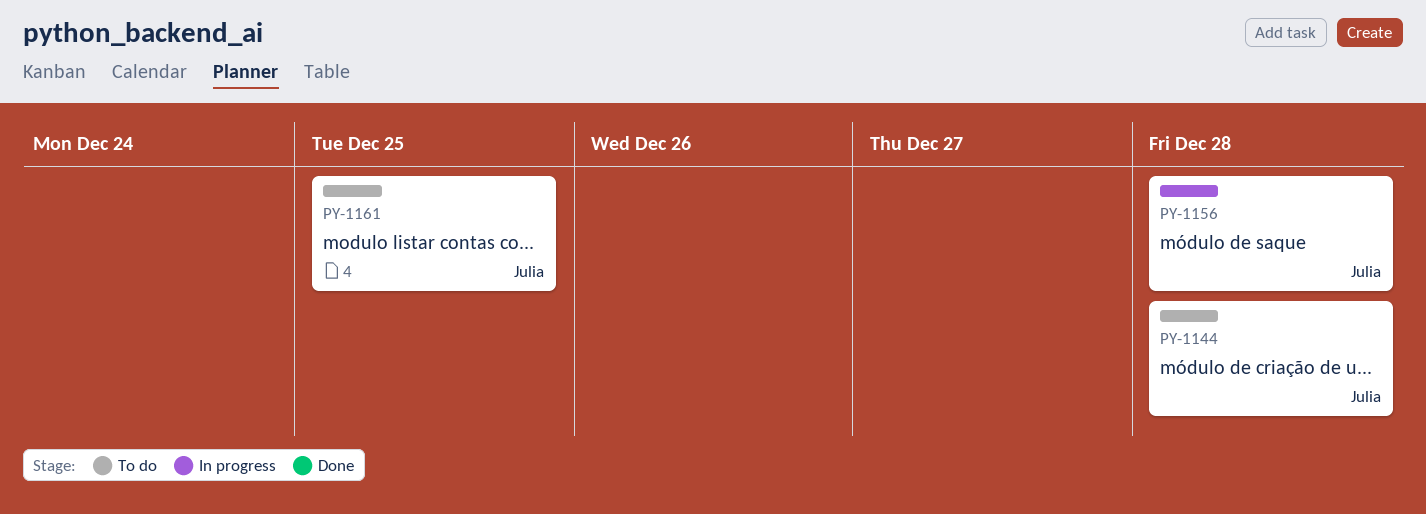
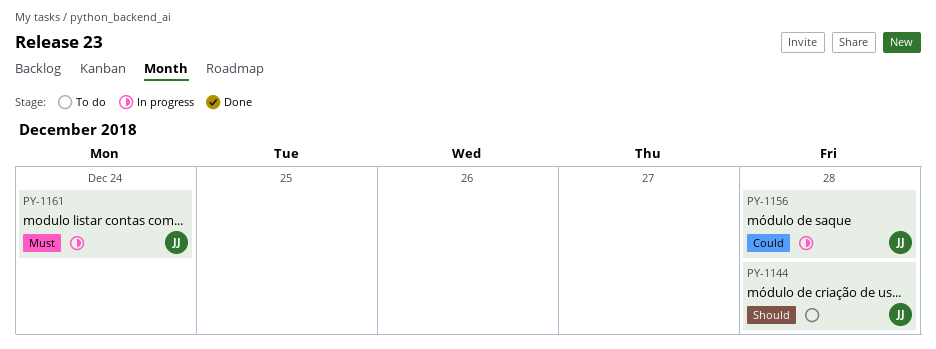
PY-1161, status: To do -> In progress
PY-1161, due: Dec 25 -> Dec 24

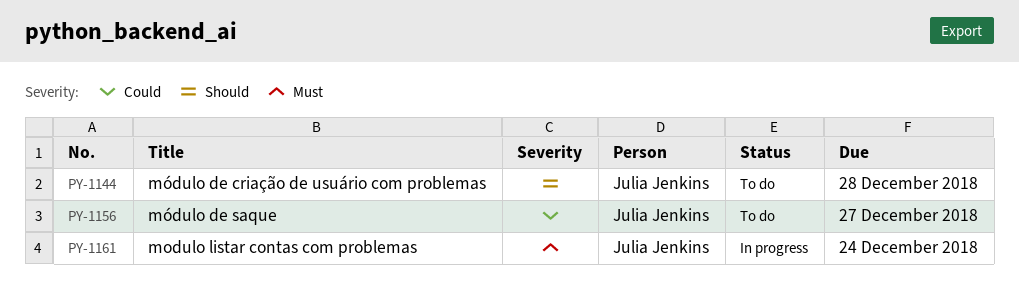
PY-1156, status: In progress -> To do
PY-1156, due: Dec 28 -> Dec 27

